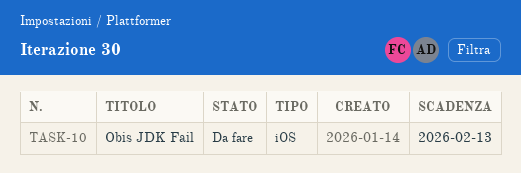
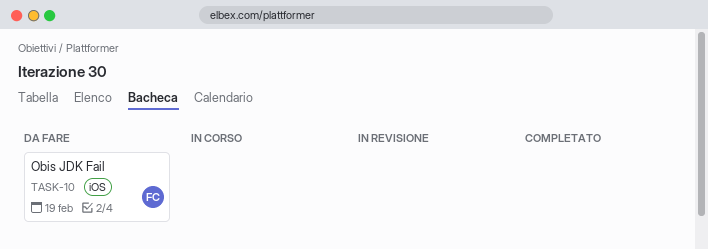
TASK-10, due: Feb 13 -> Feb 19

